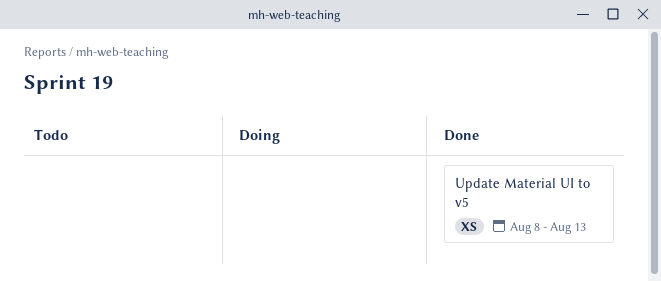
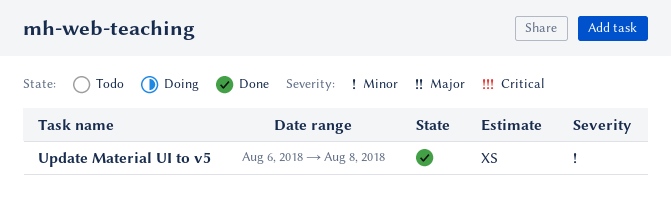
Update Material UI to v5, start: Aug 8 -> Aug 6
Update Material UI to v5, due: Aug 13 -> Aug 8

